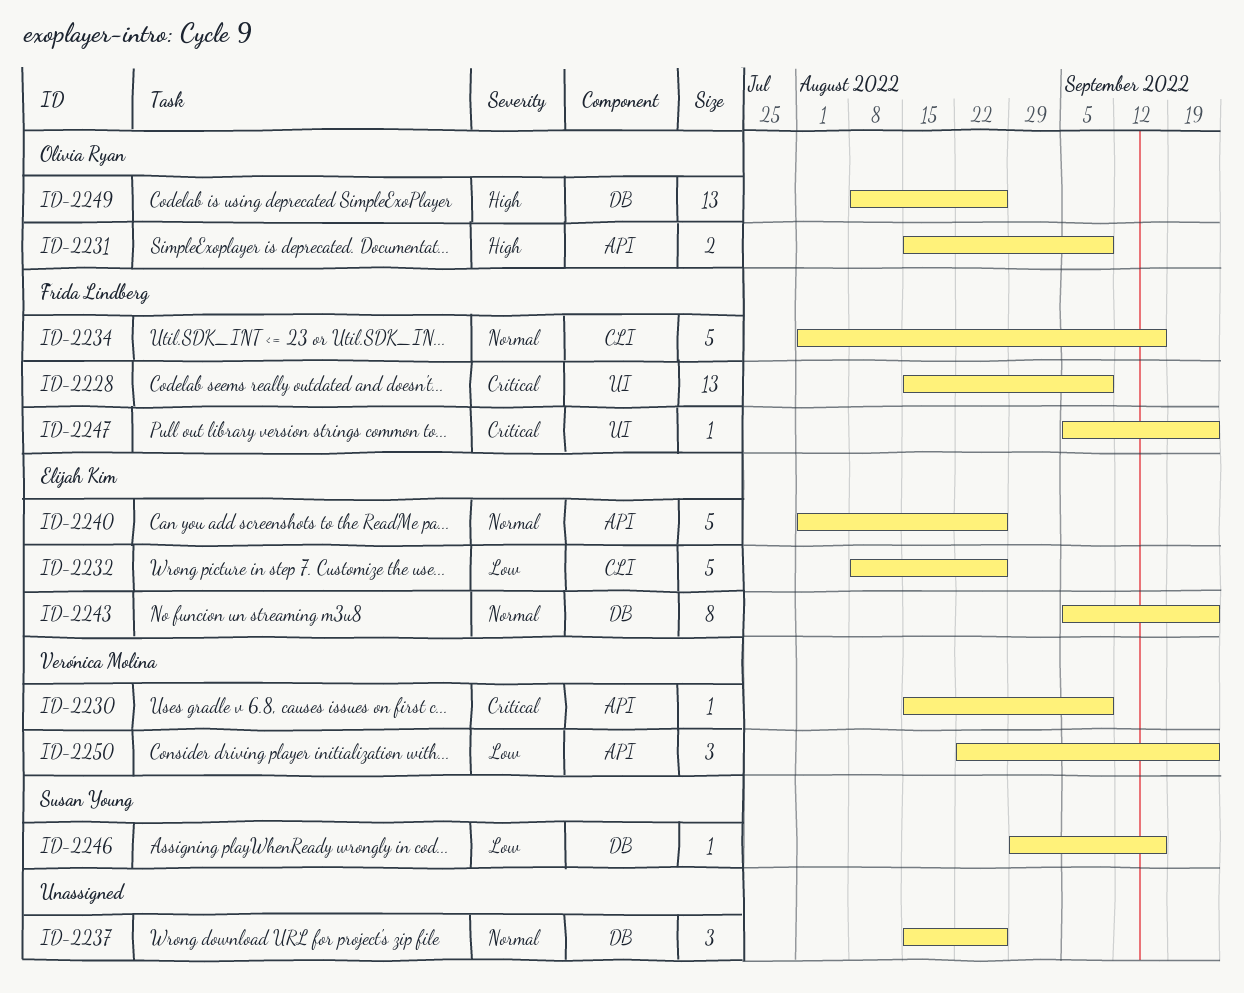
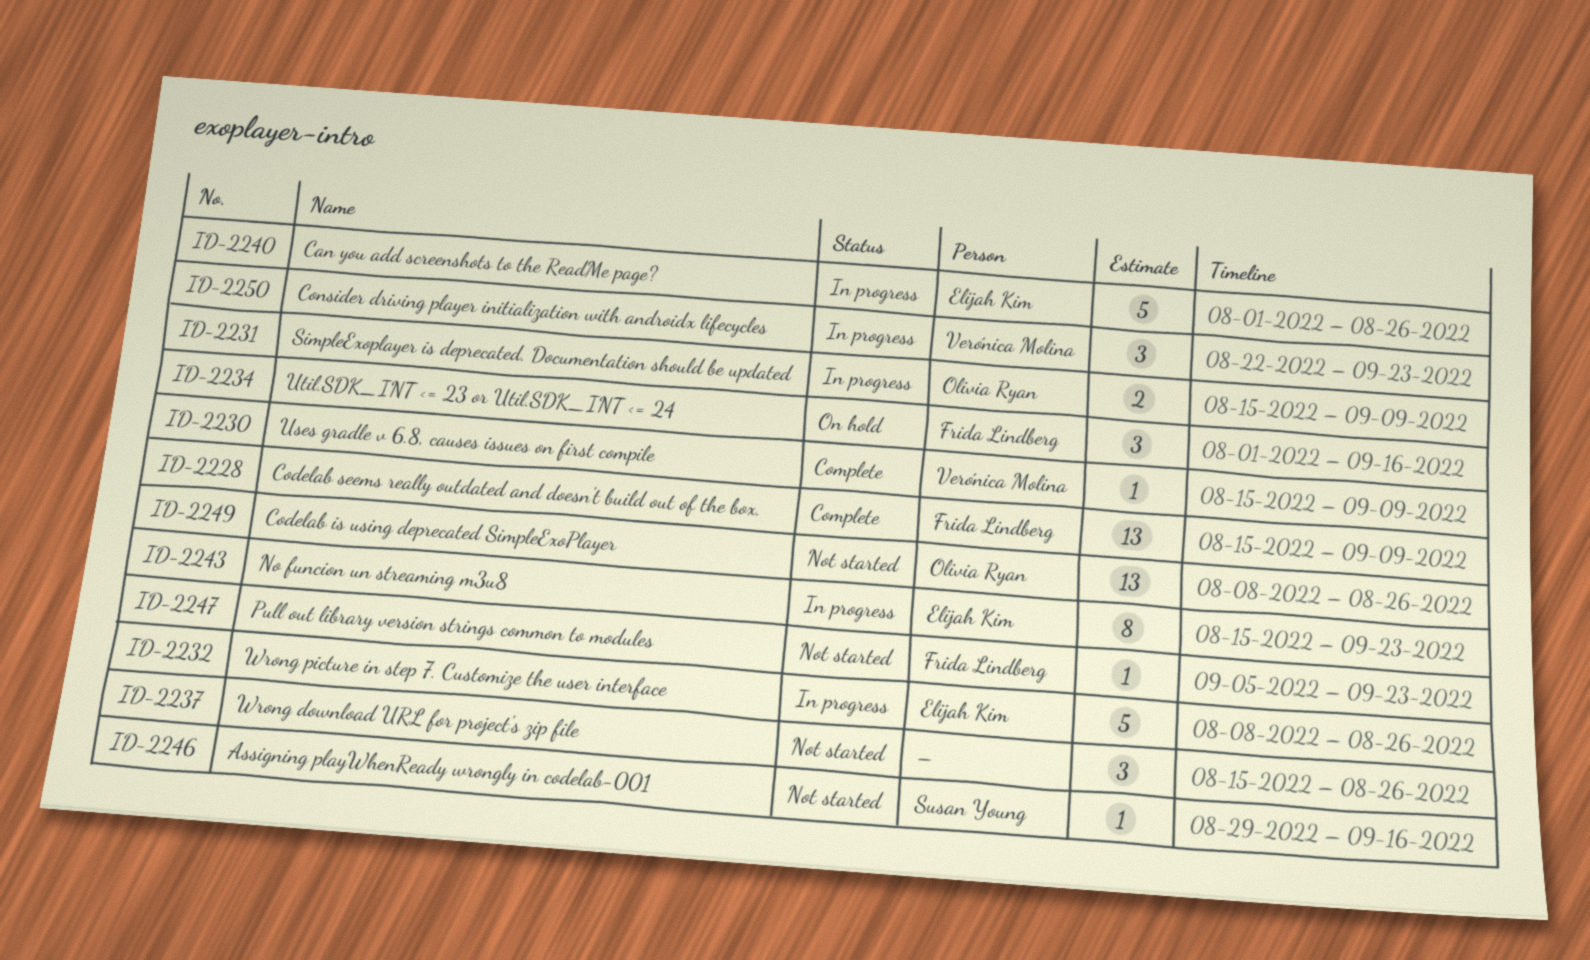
ID-2234, estimate: 5 -> 3
ID-2243, start: Sep 5 -> Aug 15

